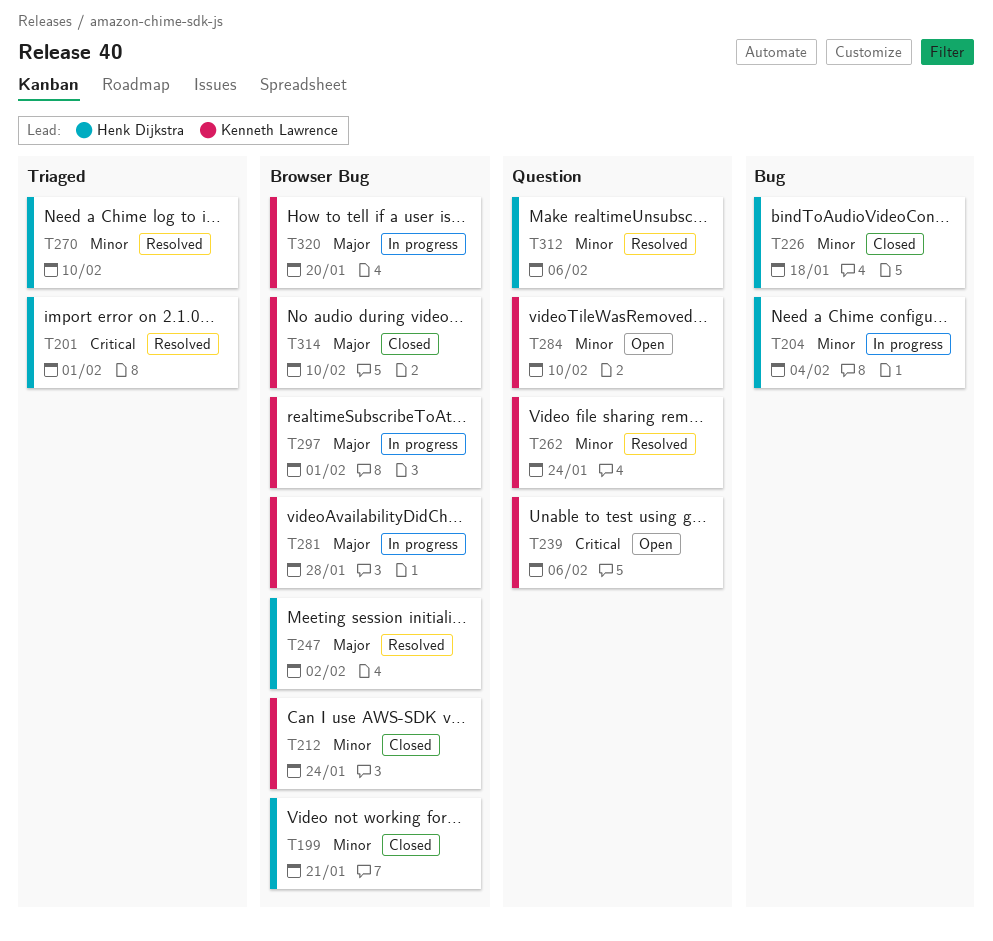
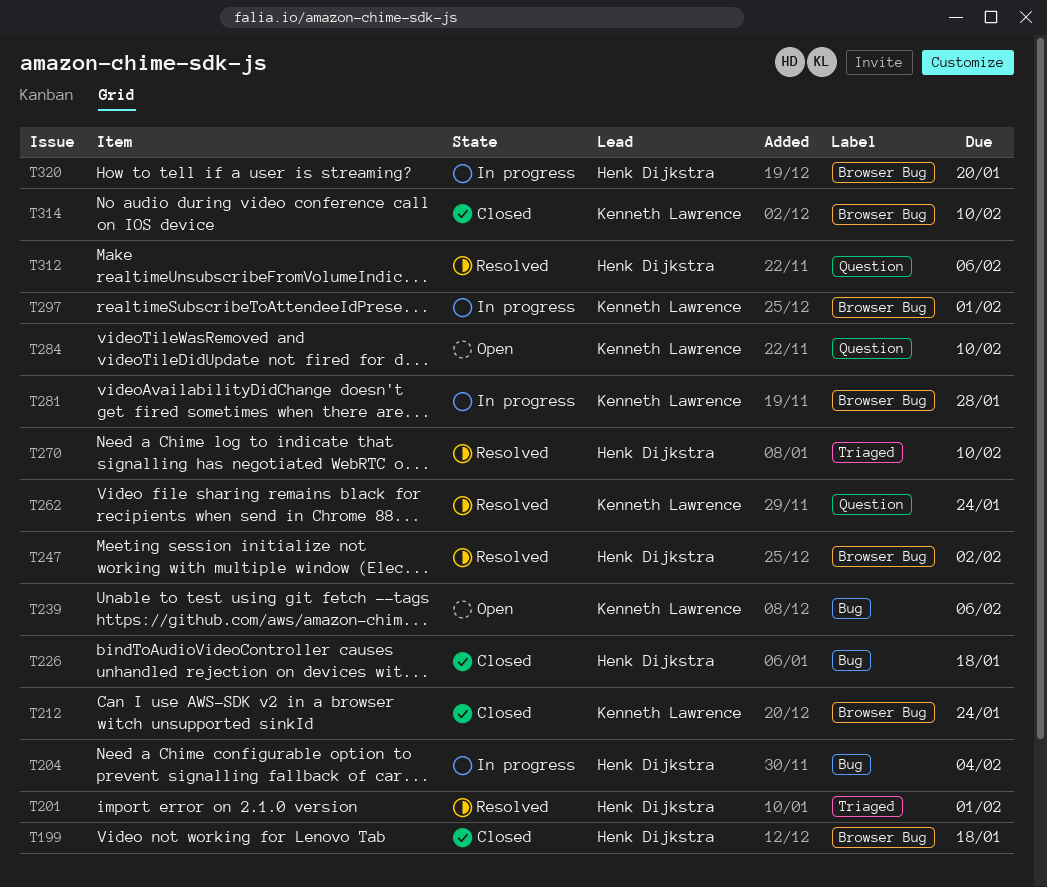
T199, due: Jan 21 -> Jan 18
T239, label: Question -> Bug
T320, owner: Kenneth Lawrence -> Henk Dijkstra

